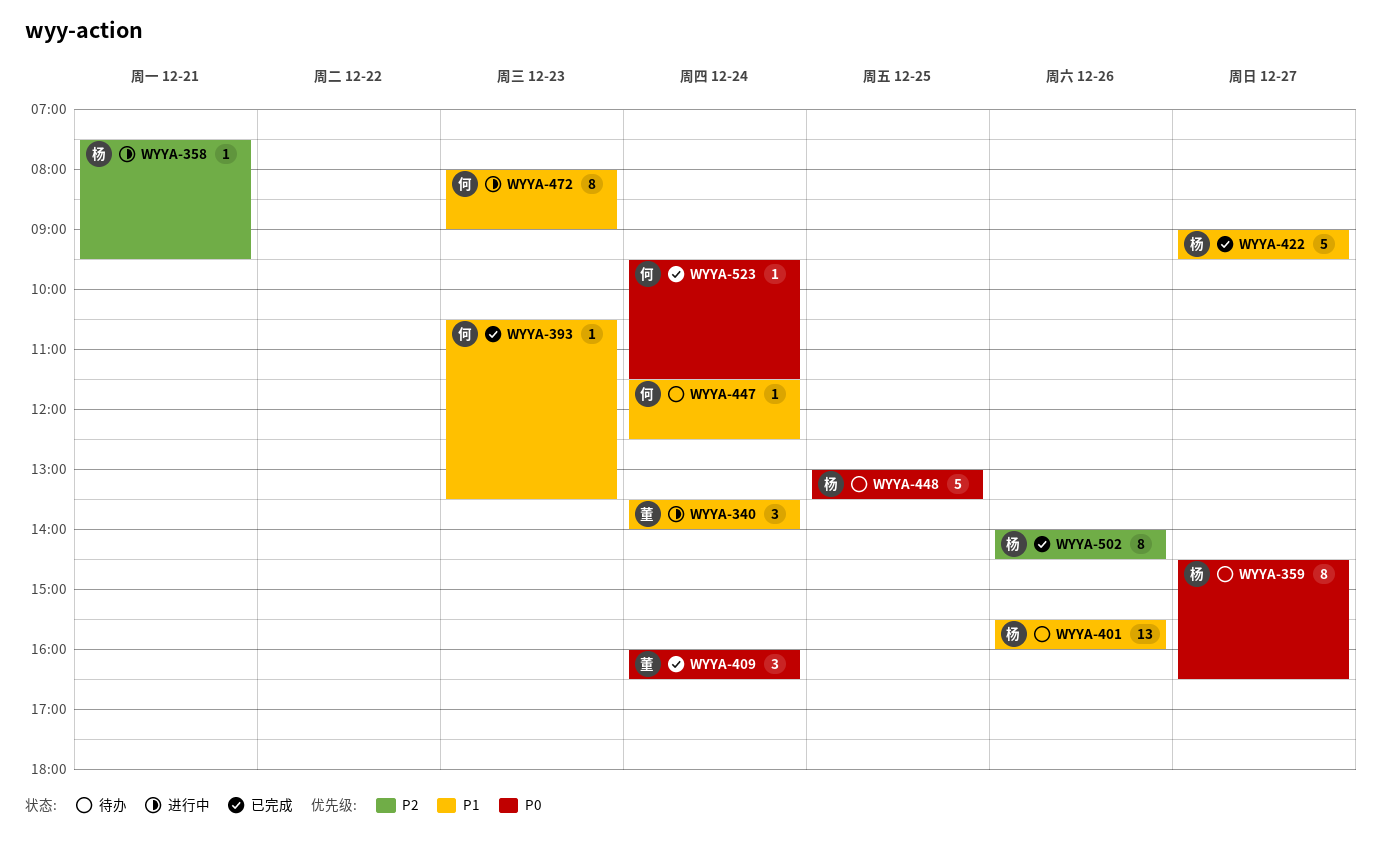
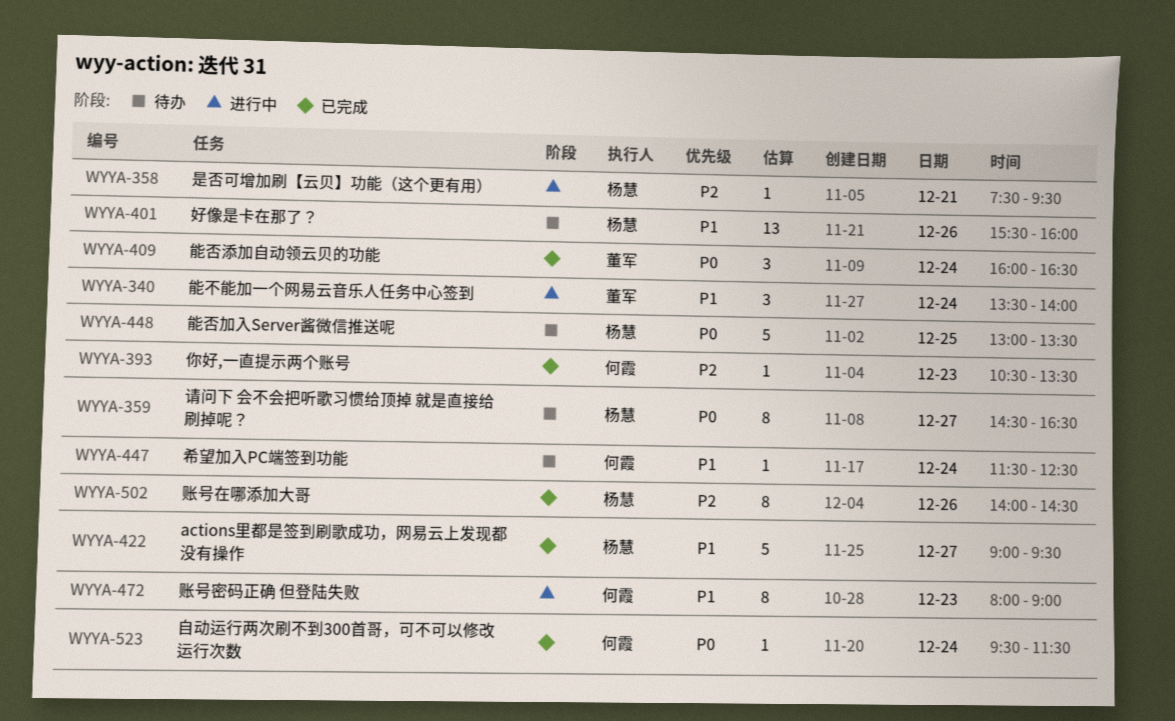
WYYA-393, priority: P1 -> P2

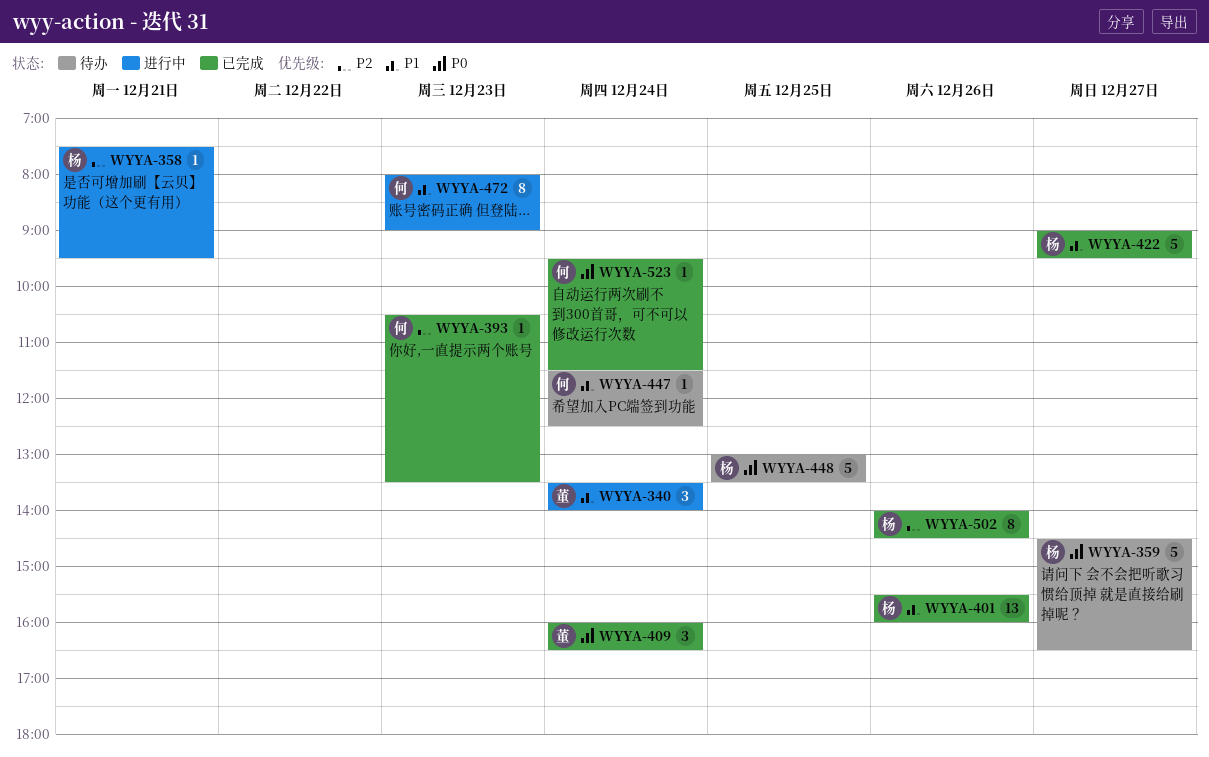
WYYA-359, estimate: 8 -> 5
WYYA-401, status: 待办 -> 已完成

